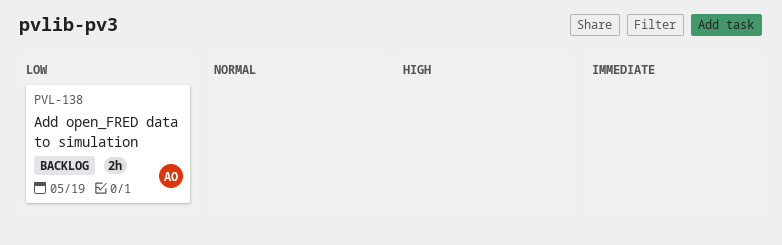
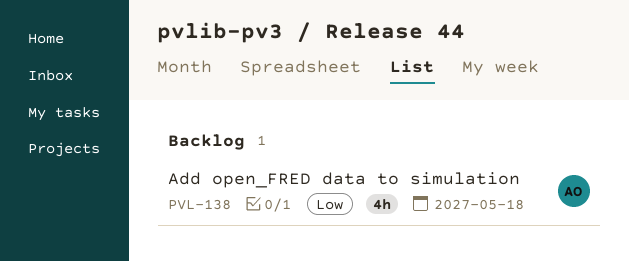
PVL-138, estimate: 2h -> 4h
PVL-138, due: May 19 -> May 18

